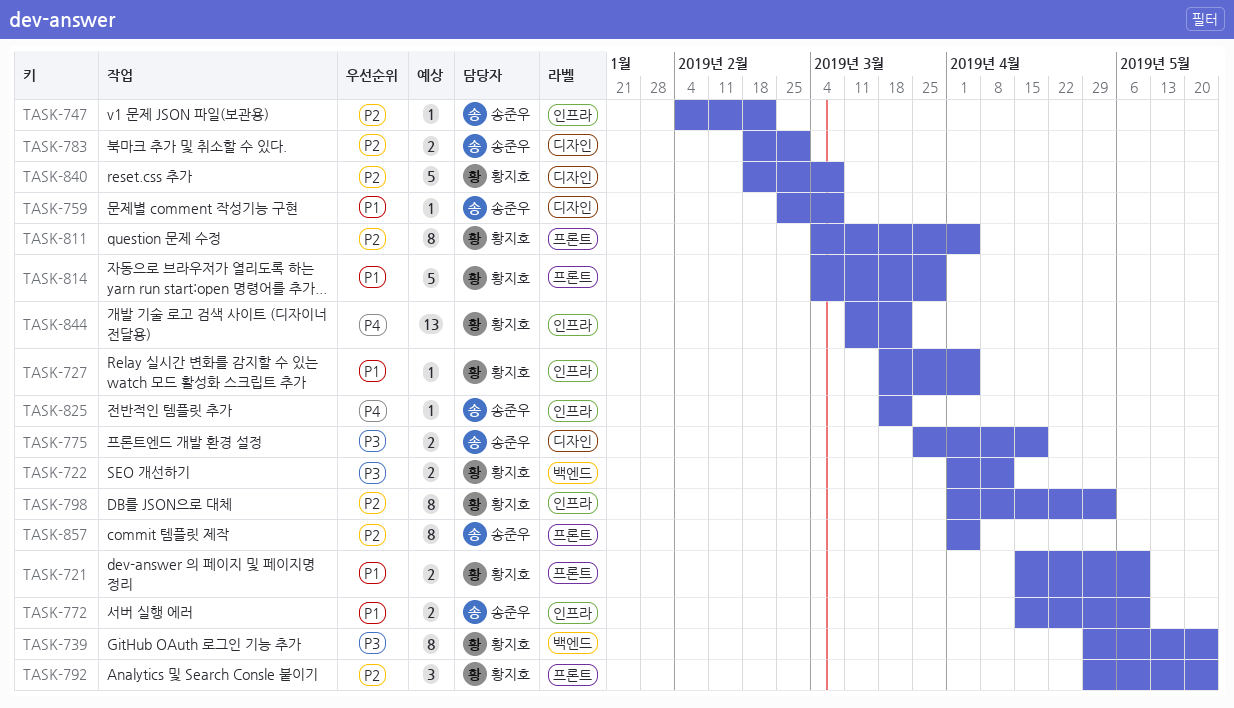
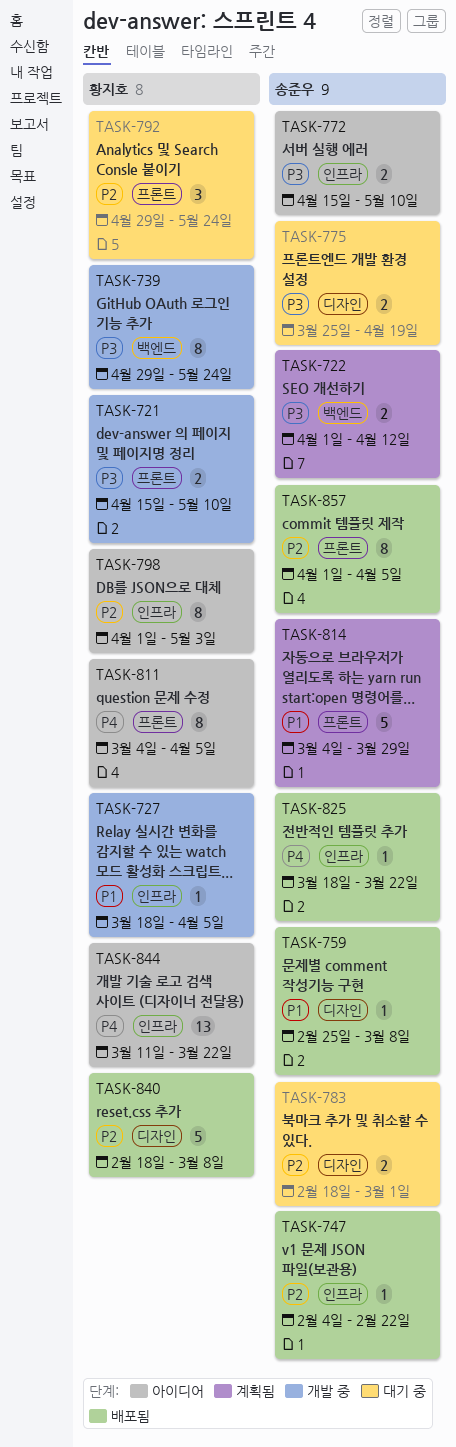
TASK-721, priority: P1 -> P3
TASK-722, owner: 황지호 -> 송준우
TASK-772, priority: P1 -> P3
TASK-811, priority: P2 -> P4
TASK-814, owner: 황지호 -> 송준우

